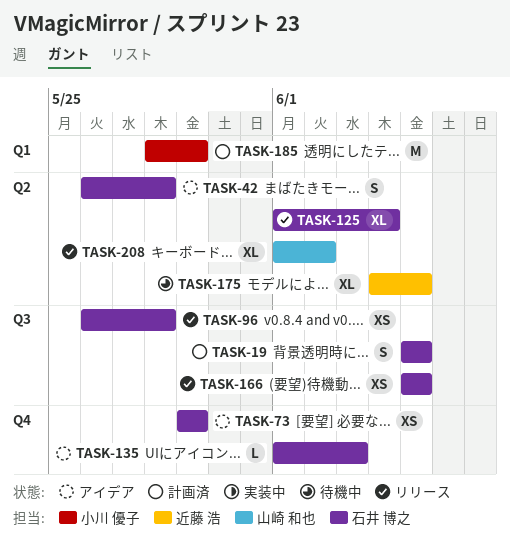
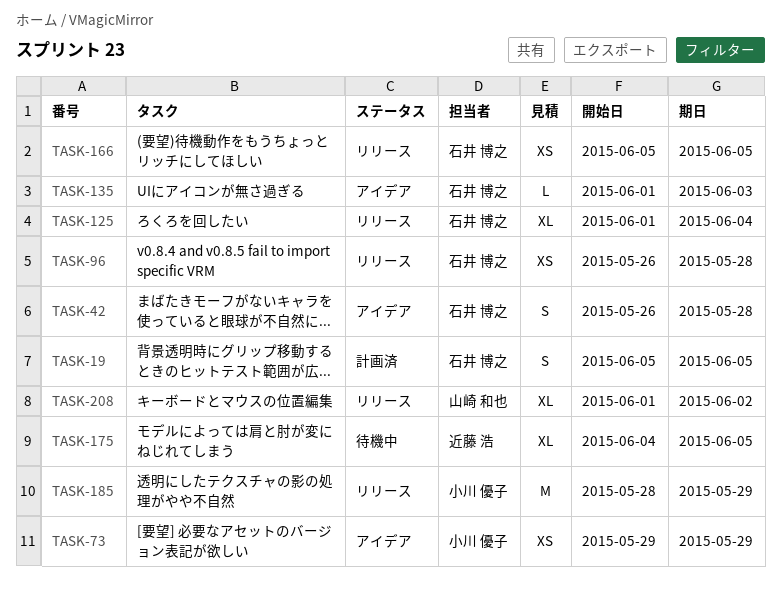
TASK-73, owner: 石井 博之 -> 小川 優子
TASK-185, status: 計画済 -> リリース

